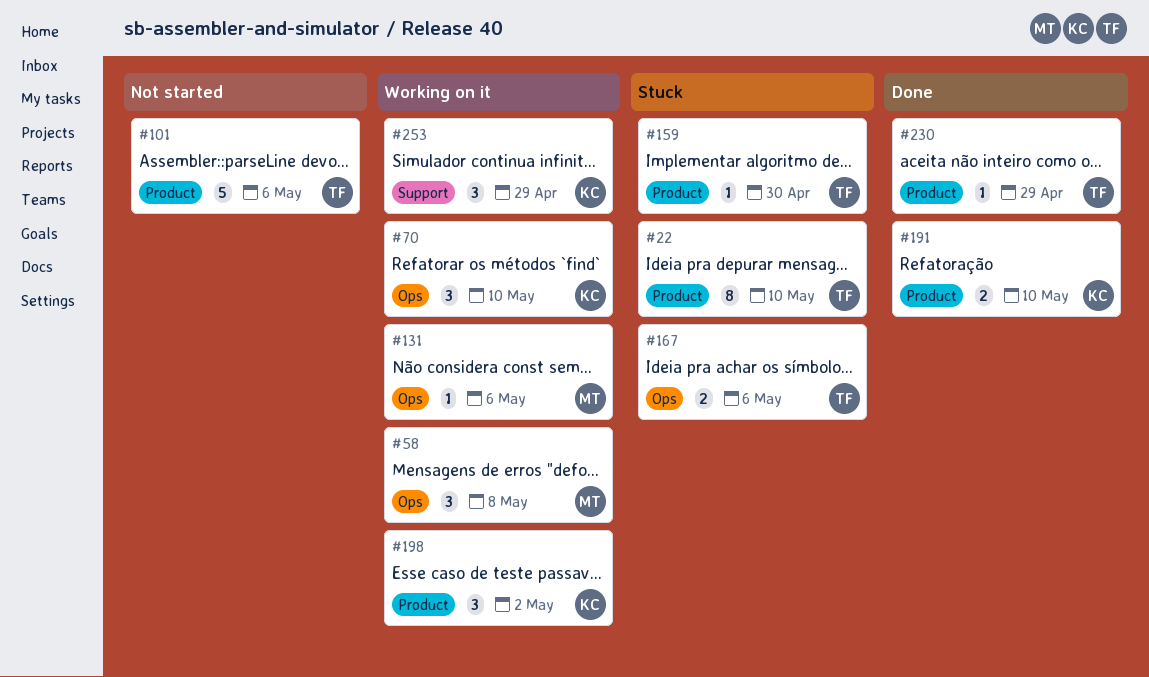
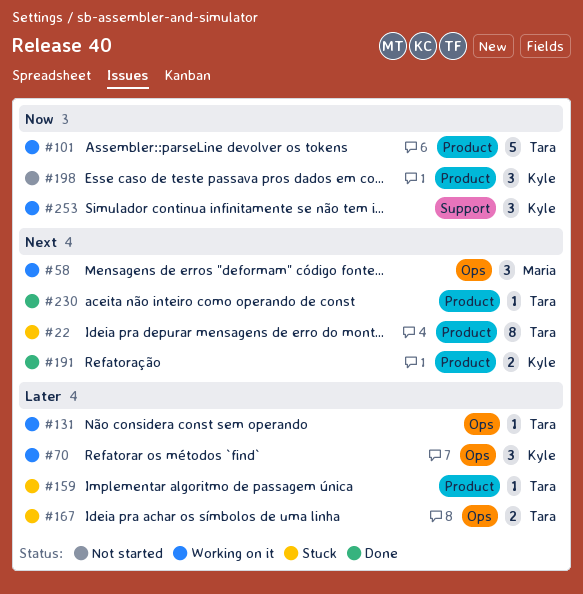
#101, status: Not started -> Working on it
#131, owner: Maria -> Tara
#198, status: Working on it -> Not started

